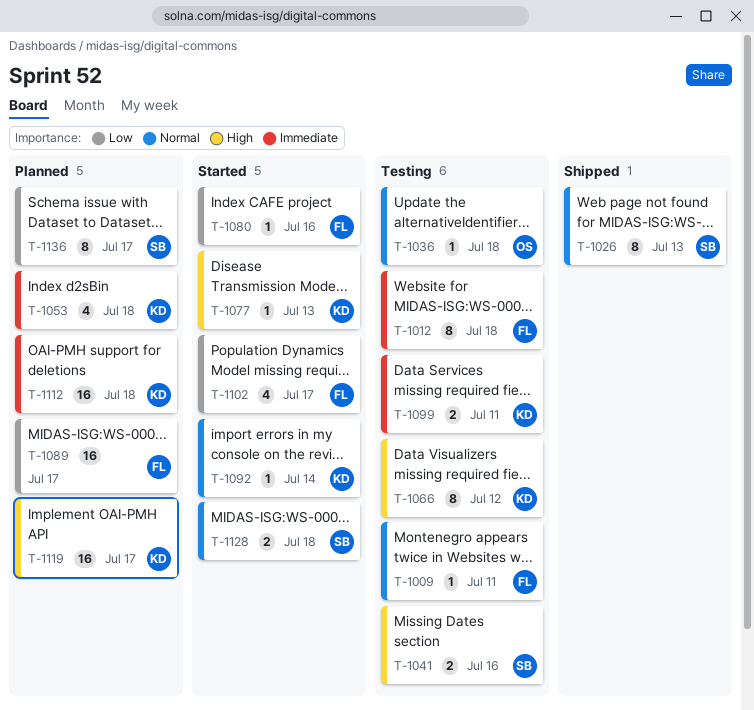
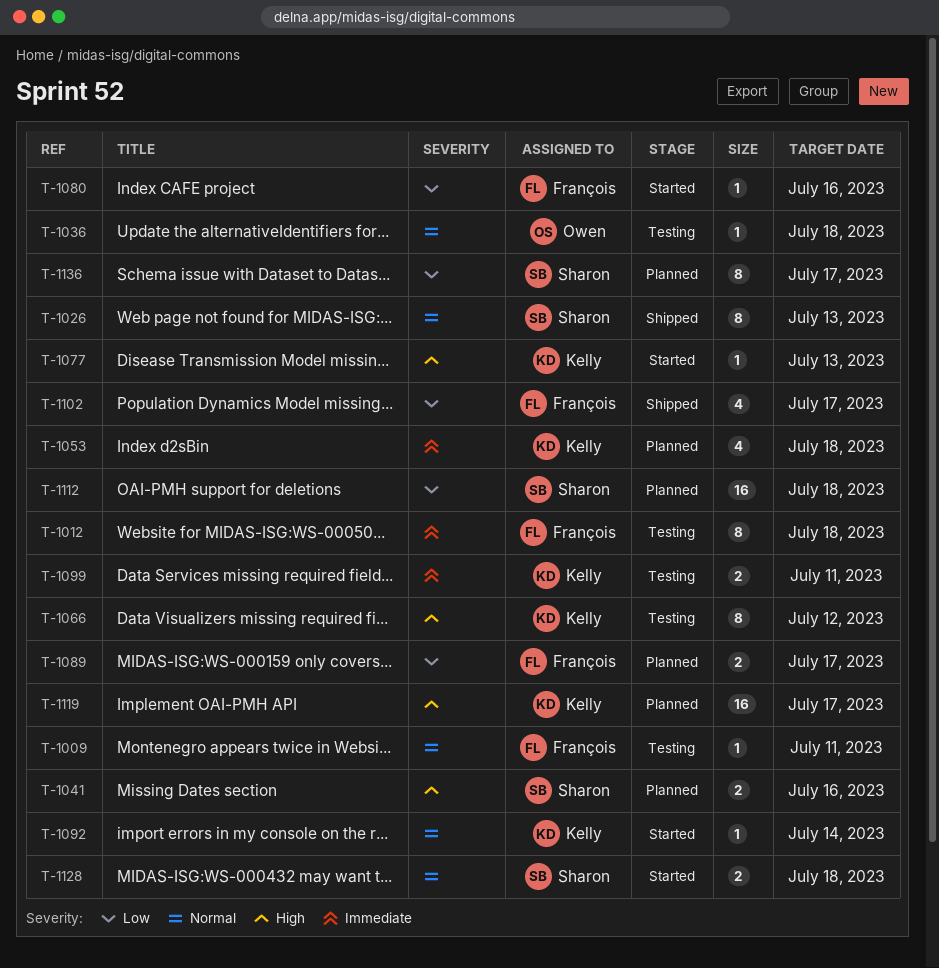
T-1041, status: Testing -> Planned
T-1089, estimate: 16 -> 2
T-1102, status: Started -> Shipped
T-1112, owner: Kelly -> Sharon
T-1112, priority: Immediate -> Low

